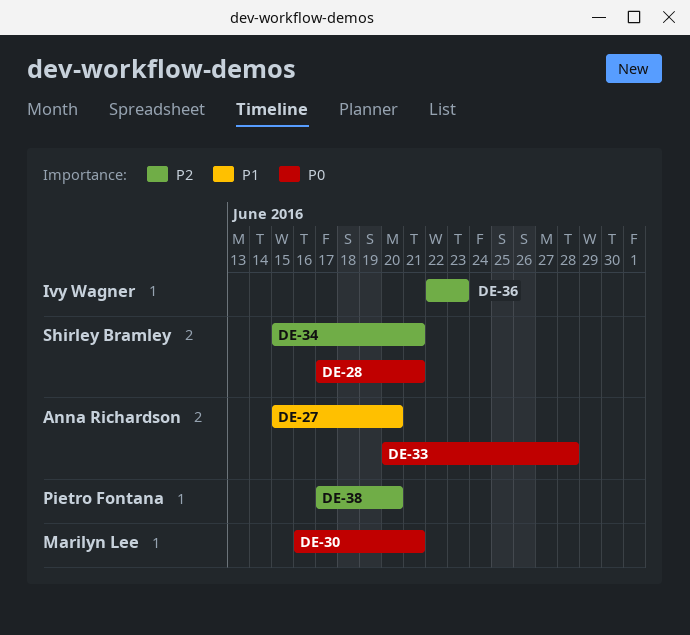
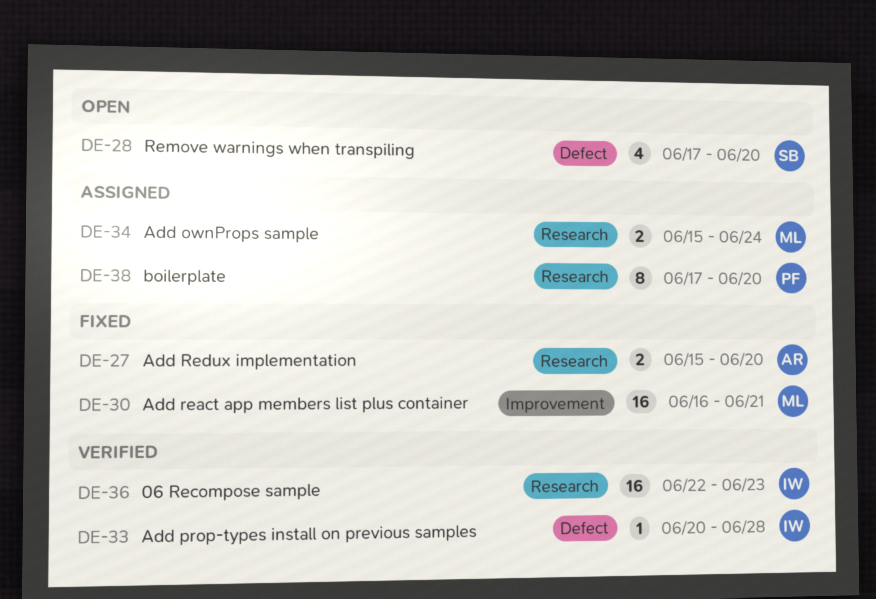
DE-28, due: Jun 21 -> Jun 20
DE-33, owner: Anna Richardson -> Ivy Wagner
DE-34, owner: Shirley Bramley -> Marilyn Lee
DE-34, due: Jun 21 -> Jun 24

